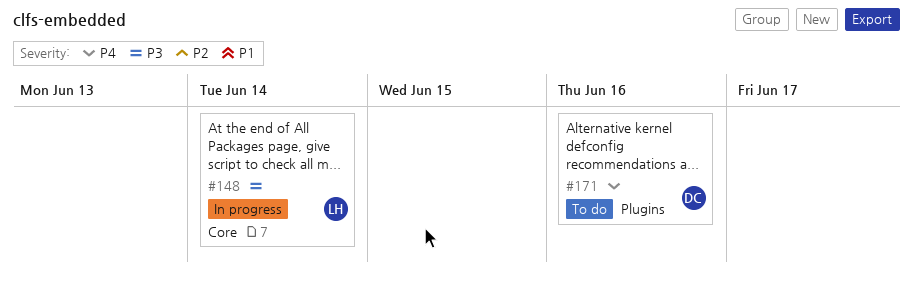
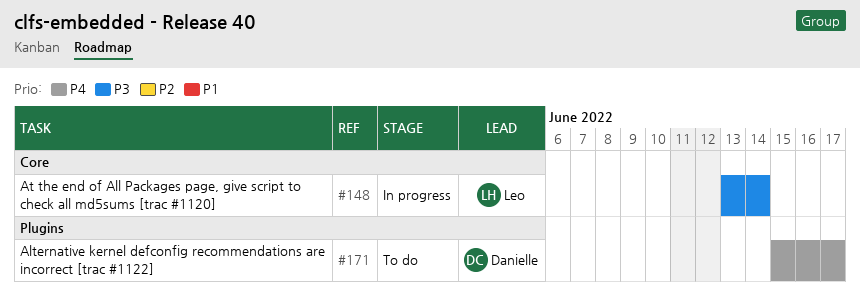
#171, due: Jun 16 -> Jun 17

